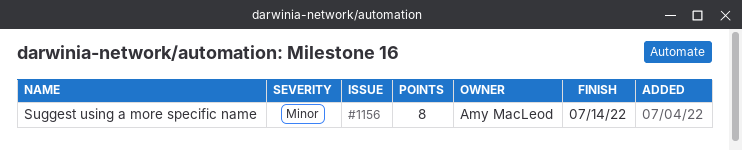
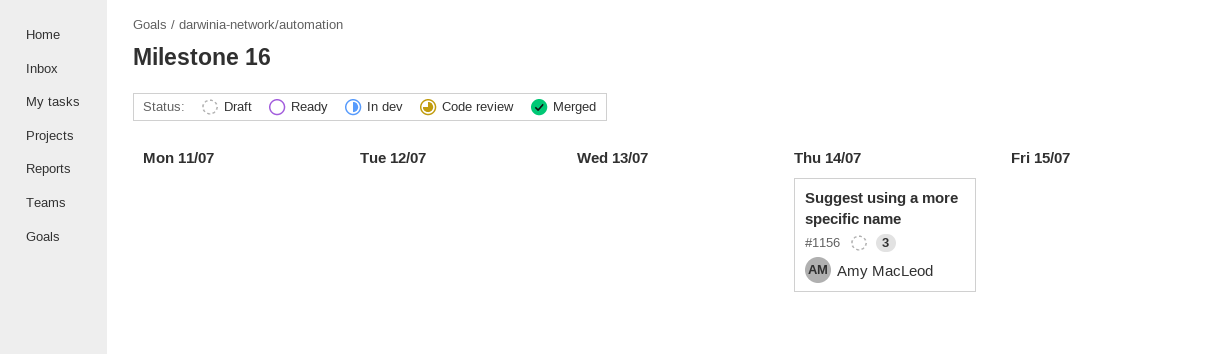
#1156, estimate: 8 -> 3

